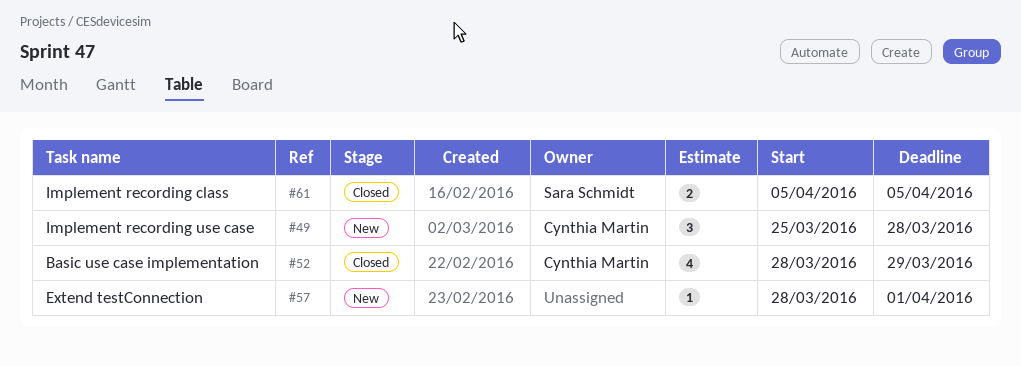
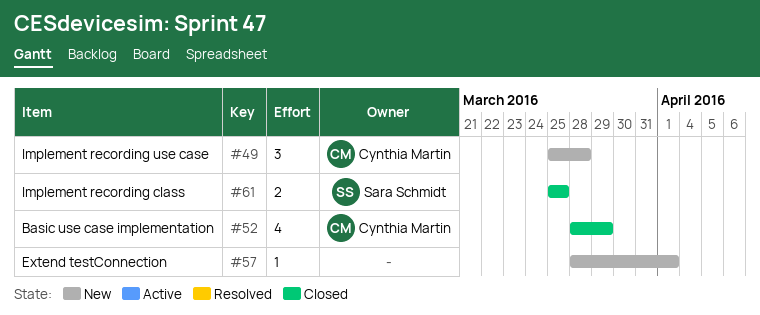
#61, start: Apr 5 -> Mar 25
#61, due: Apr 5 -> Mar 25

